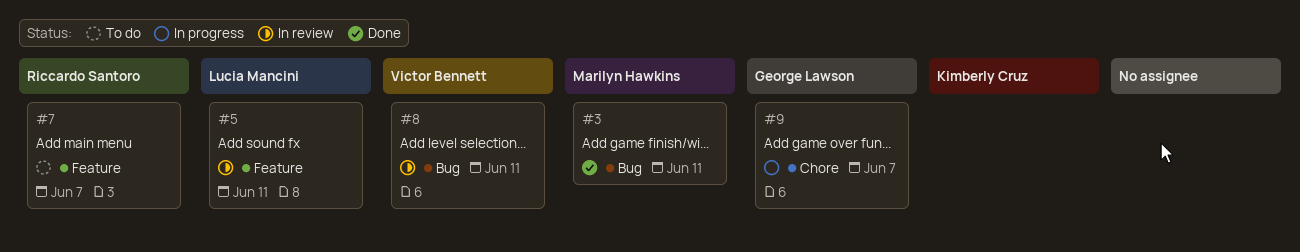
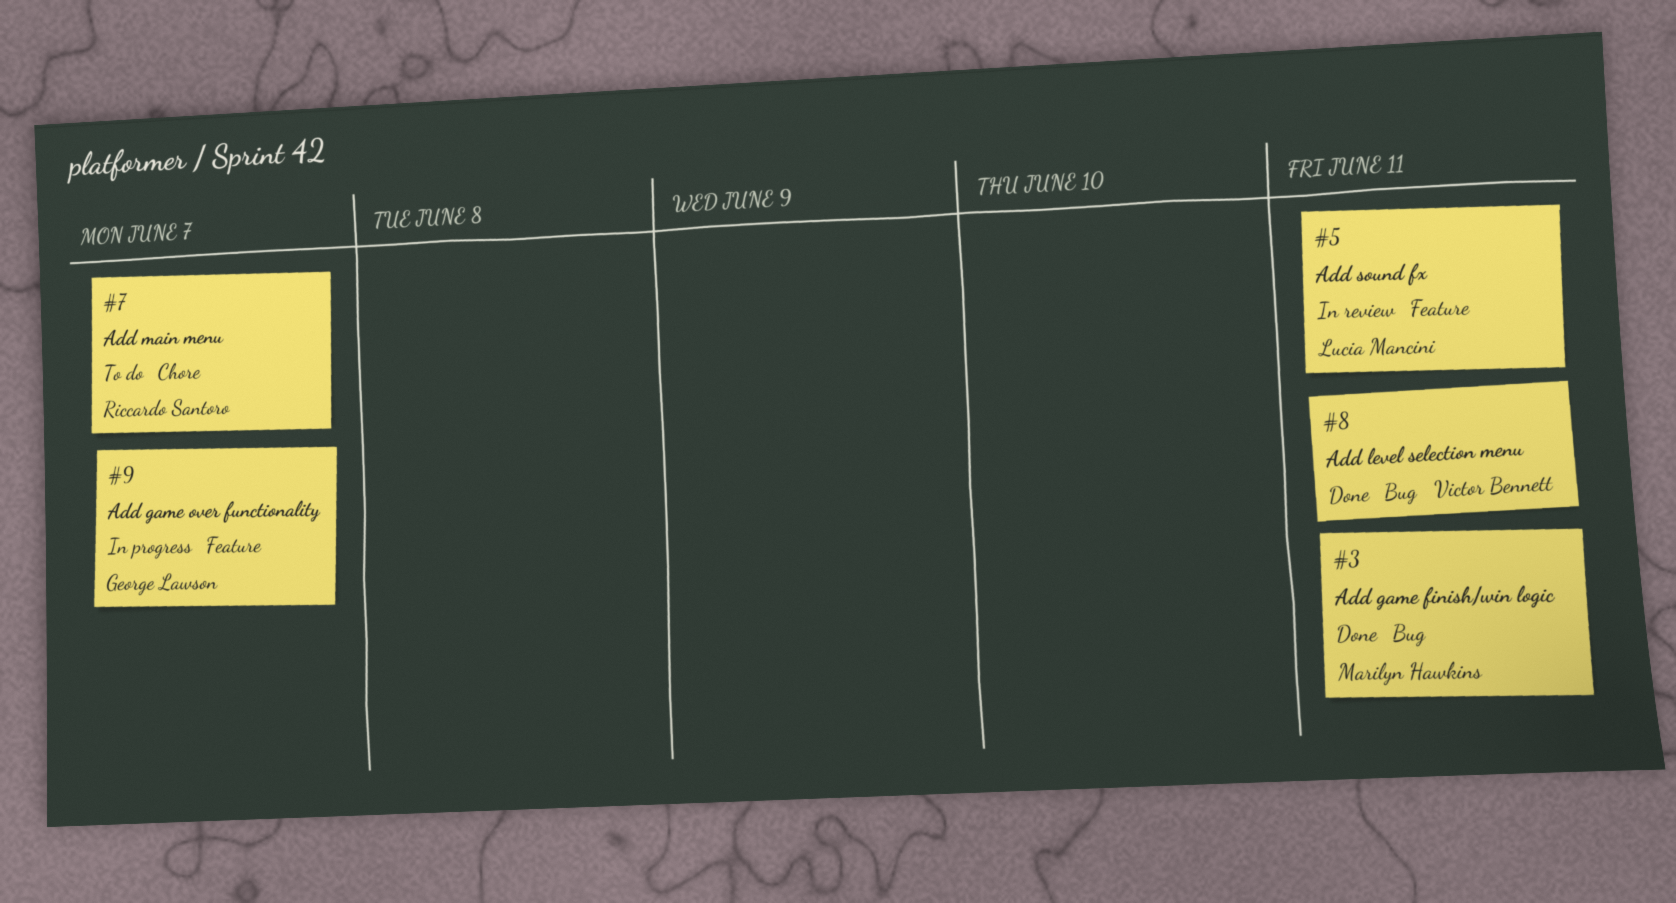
#7, label: Feature -> Chore
#8, status: In review -> Done
#9, label: Chore -> Feature

